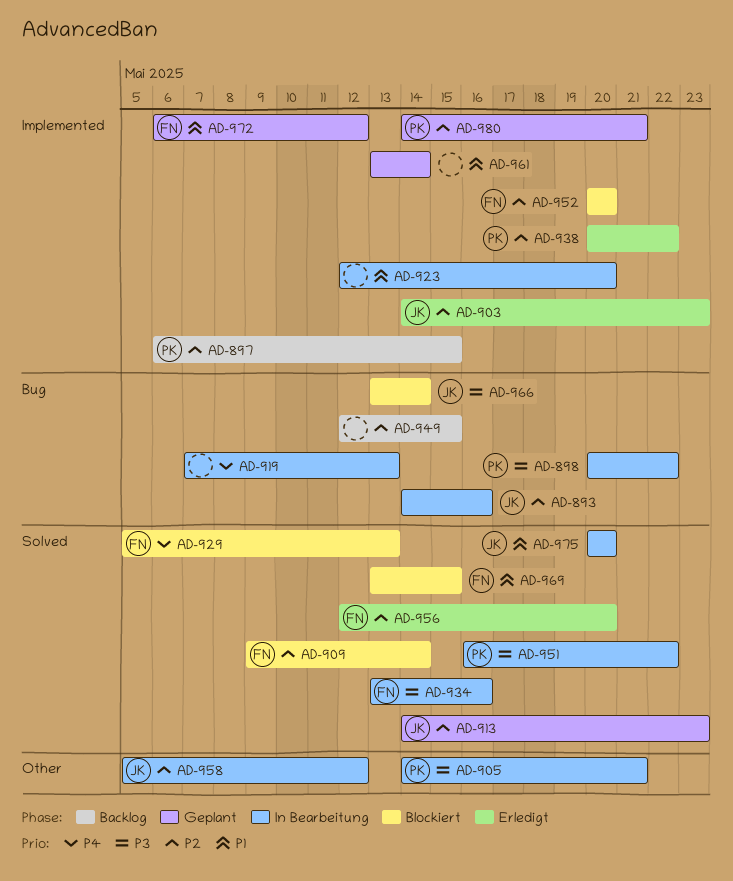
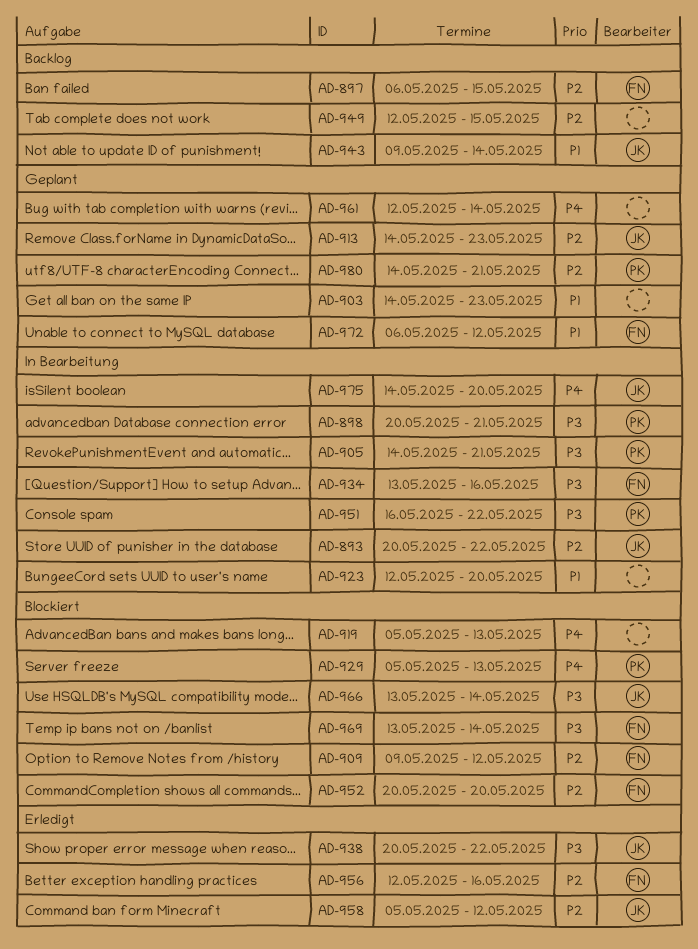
AD-893, start: May 14 -> May 20
AD-893, due: May 16 -> May 22
AD-897, owner: PK -> FN
AD-898, due: May 22 -> May 21
AD-903, status: Erledigt -> Geplant
AD-903, owner: JK -> none
AD-903, priority: P2 -> P1
AD-909, due: May 14 -> May 12
AD-919, status: In Bearbeitung -> Blockiert
AD-919, start: May 7 -> May 5
AD-929, owner: FN -> PK
AD-938, owner: PK -> JK
AD-938, priority: P2 -> P3
AD-943: none -> present
AD-956, due: May 20 -> May 16
AD-958, status: In Bearbeitung -> Erledigt
AD-961, priority: P1 -> P4
AD-961, start: May 13 -> May 12
AD-969, priority: P1 -> P3
AD-969, due: May 15 -> May 14
AD-975, priority: P1 -> P4
AD-975, start: May 20 -> May 14

